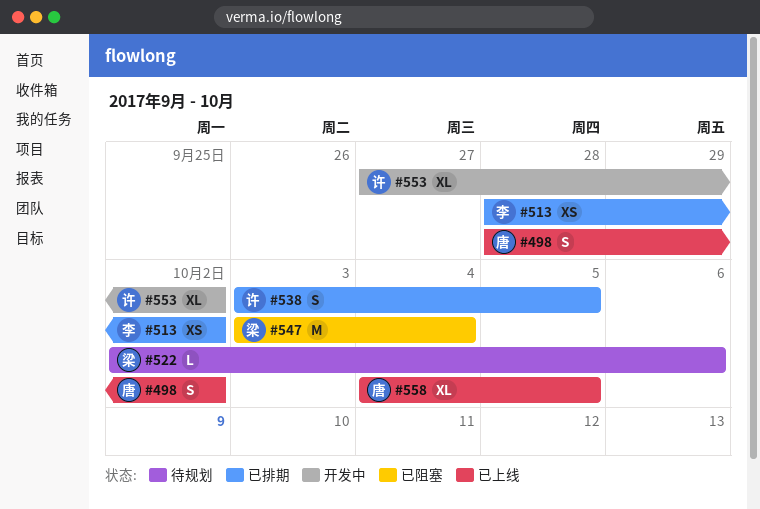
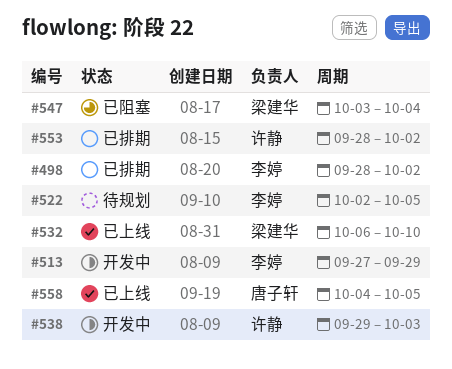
#498, status: 已上线 -> 已排期
#498, owner: 唐子轩 -> 李婷
#513, status: 已排期 -> 开发中
#513, start: Sep 28 -> Sep 27
#513, due: Oct 2 -> Sep 29
#522, owner: 梁建华 -> 李婷
#522, due: Oct 6 -> Oct 5
#532: none -> present
#538, status: 已排期 -> 开发中
#538, start: Oct 3 -> Sep 29
#538, due: Oct 5 -> Oct 3
#553, status: 开发中 -> 已排期
#553, start: Sep 27 -> Sep 28

